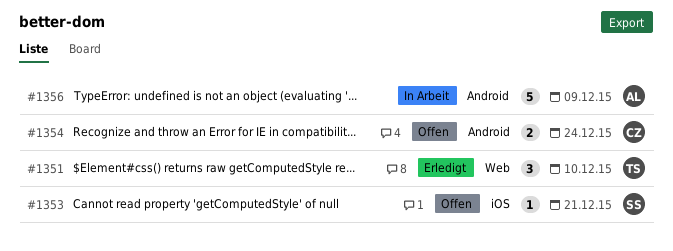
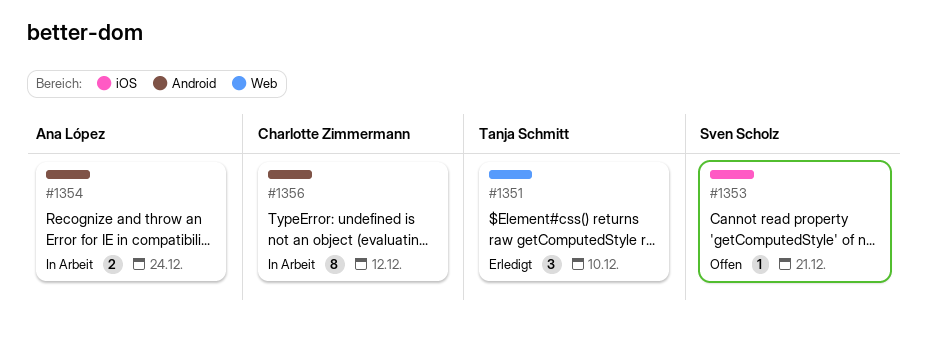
#1354, status: Offen -> In Arbeit
#1354, owner: Charlotte Zimmermann -> Ana López
#1356, owner: Ana López -> Charlotte Zimmermann
#1356, estimate: 5 -> 8
#1356, due: Dec 9 -> Dec 12

